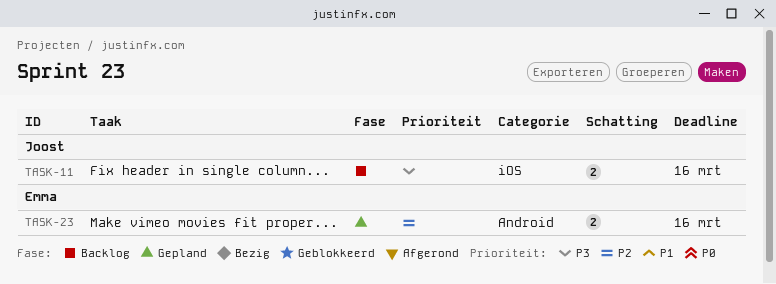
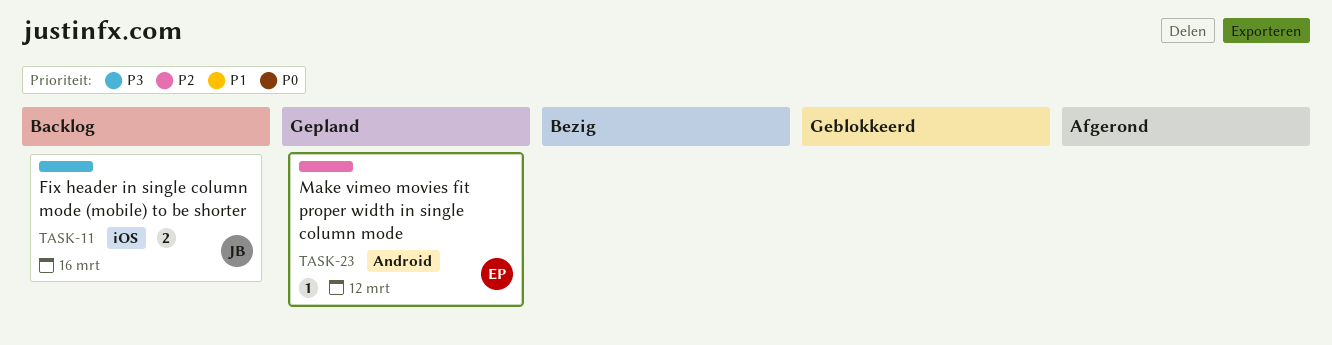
TASK-23, estimate: 2 -> 1
TASK-23, due: Mar 16 -> Mar 12

